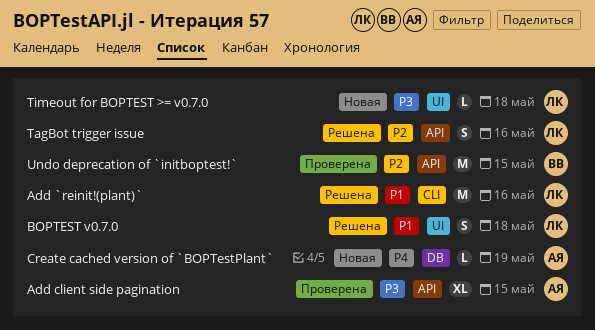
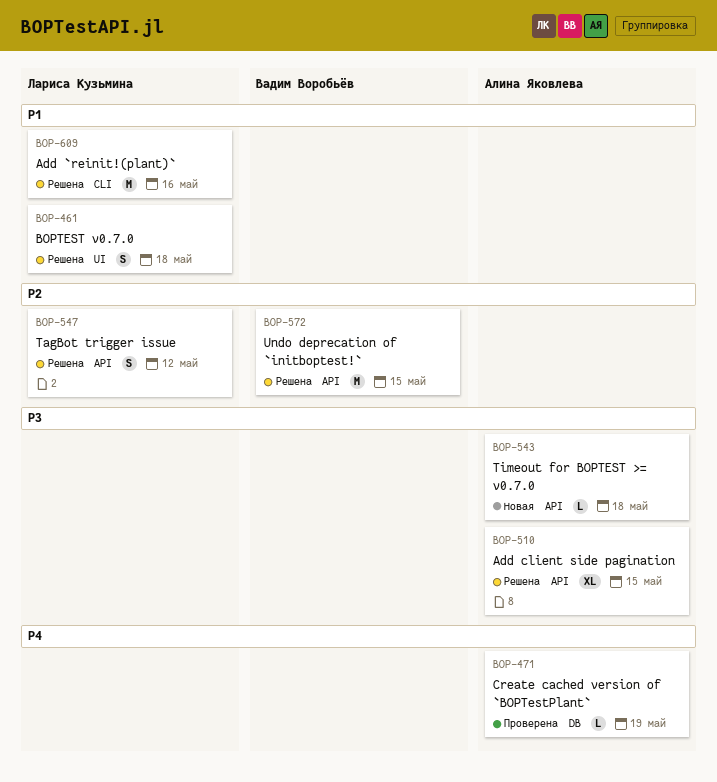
Add client side pagination, status: Проверена -> Решена
Create cached version of `BOPTestPlant`, status: Новая -> Проверена
TagBot trigger issue, due: May 16 -> May 12
Timeout for BOPTEST >= v0.7.0, owner: Лариса Кузьмина -> Алина Яковлева
Timeout for BOPTEST >= v0.7.0, label: UI -> API
Undo deprecation of `initboptest!`, status: Проверена -> Решена

